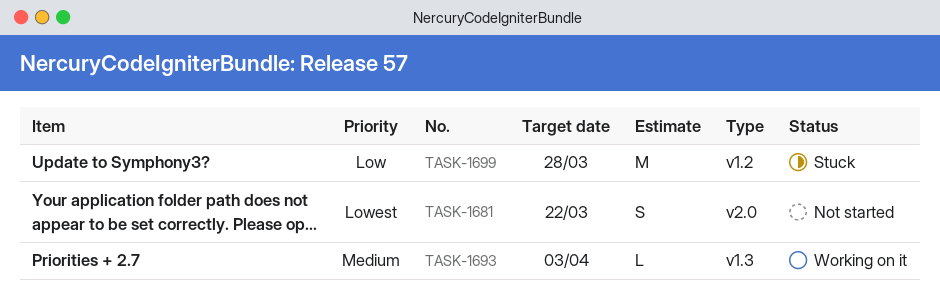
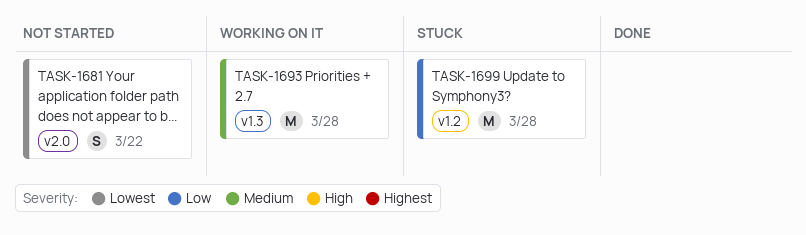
TASK-1693, estimate: L -> M
TASK-1693, due: Apr 3 -> Mar 28

